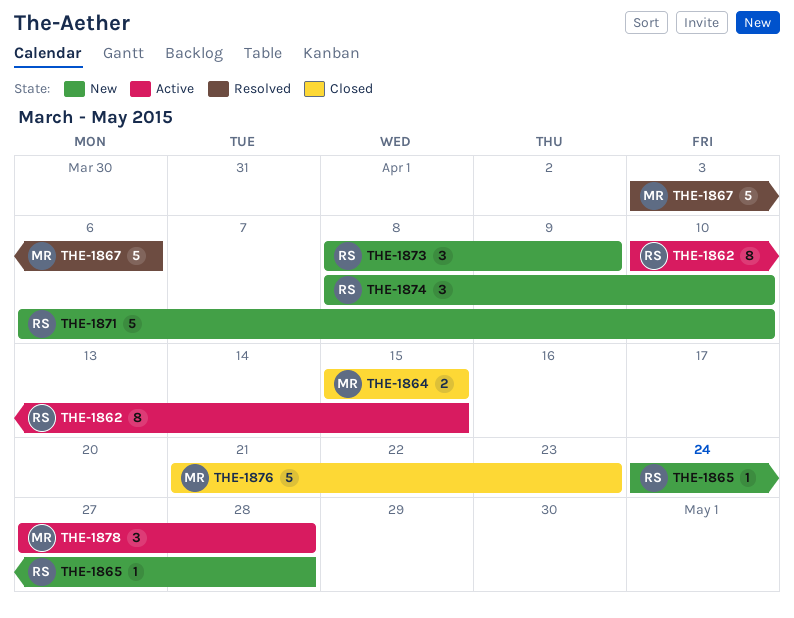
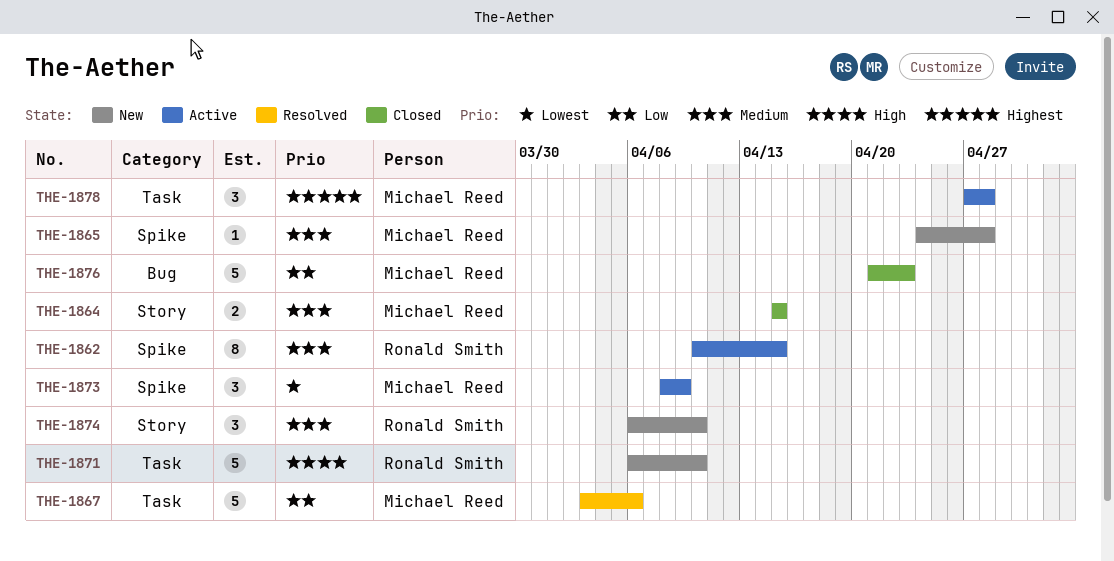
THE-1865, owner: Ronald Smith -> Michael Reed
THE-1873, status: New -> Active
THE-1873, owner: Ronald Smith -> Michael Reed
THE-1874, start: Apr 8 -> Apr 6

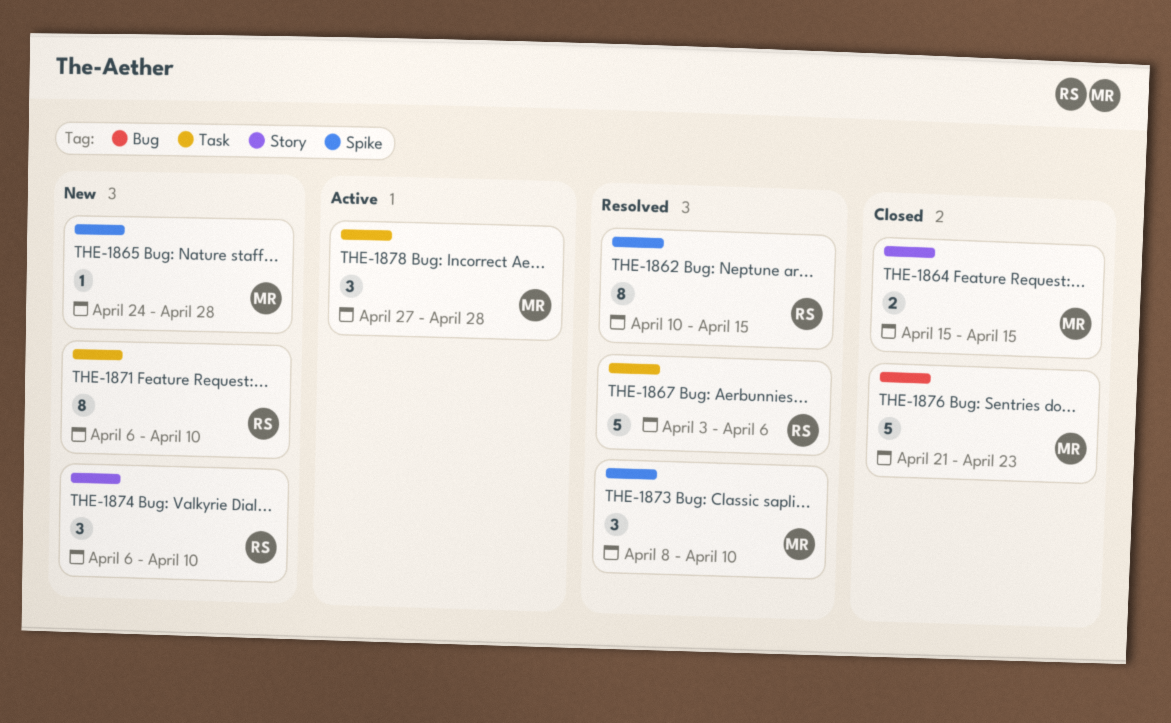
THE-1862, status: Active -> Resolved
THE-1867, owner: Michael Reed -> Ronald Smith
THE-1871, estimate: 5 -> 8
THE-1873, status: Active -> Resolved
THE-1873, due: Apr 9 -> Apr 10

